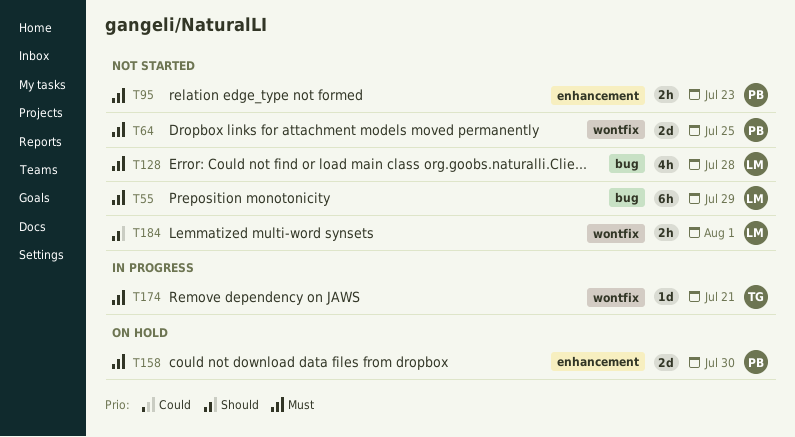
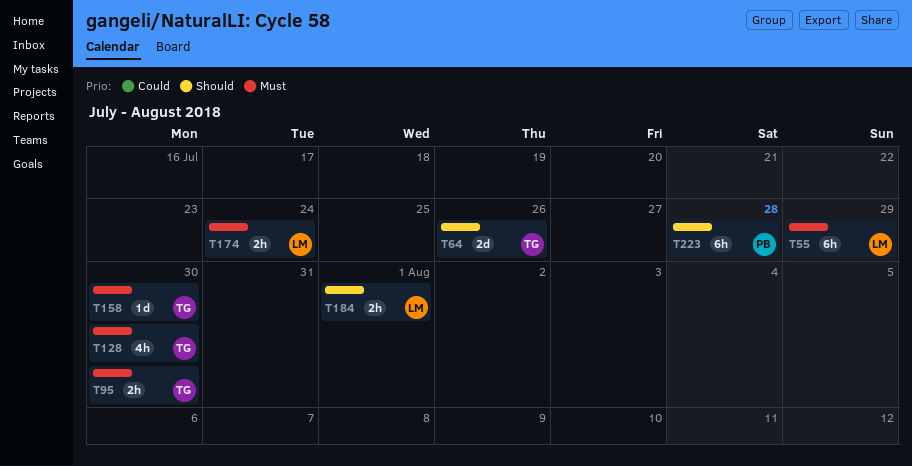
T64, owner: PB -> TG
T64, priority: Must -> Should
T64, due: Jul 25 -> Jul 26
T95, owner: PB -> TG
T95, due: Jul 23 -> Jul 30
T128, owner: LM -> TG
T128, due: Jul 28 -> Jul 30
T158, owner: PB -> TG
T158, estimate: 2d -> 1d
T174, owner: TG -> LM
T174, estimate: 1d -> 2h
T174, due: Jul 21 -> Jul 24
T223: none -> present

